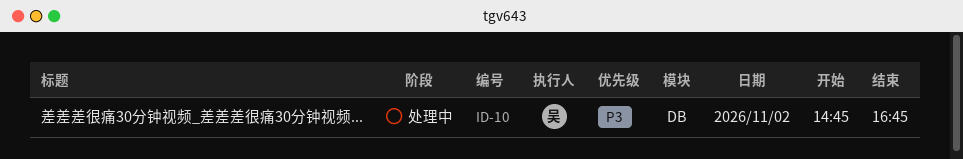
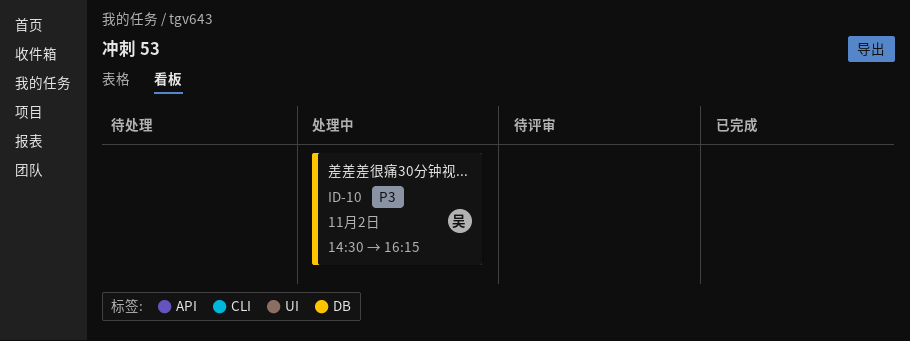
ID-10, begins: 14:45 -> 14:30
ID-10, ends: 16:45 -> 16:15

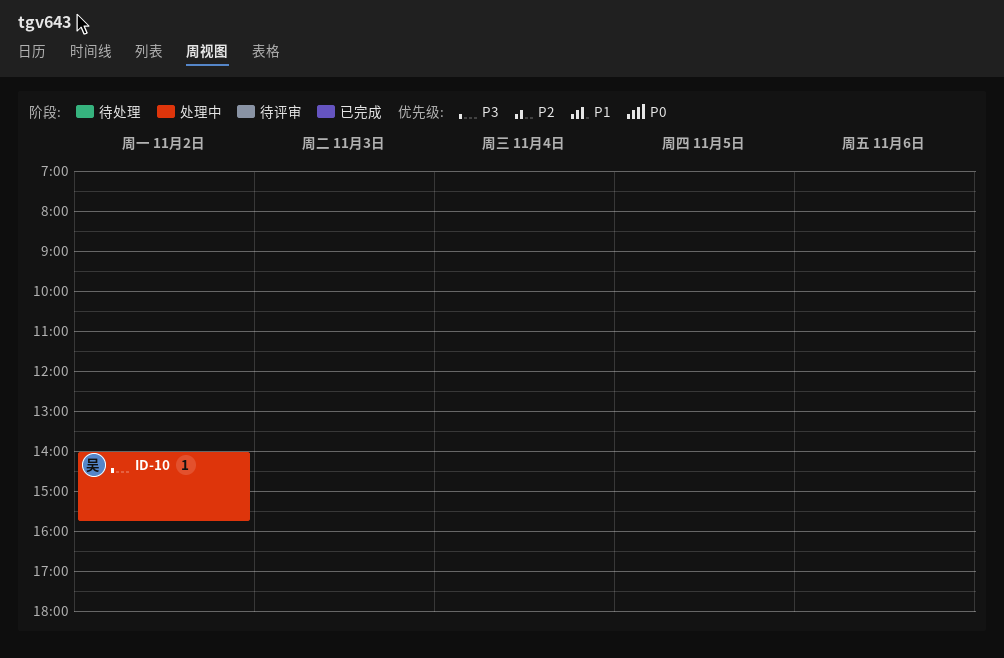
ID-10, begins: 14:30 -> 14:00
ID-10, ends: 16:15 -> 15:45

